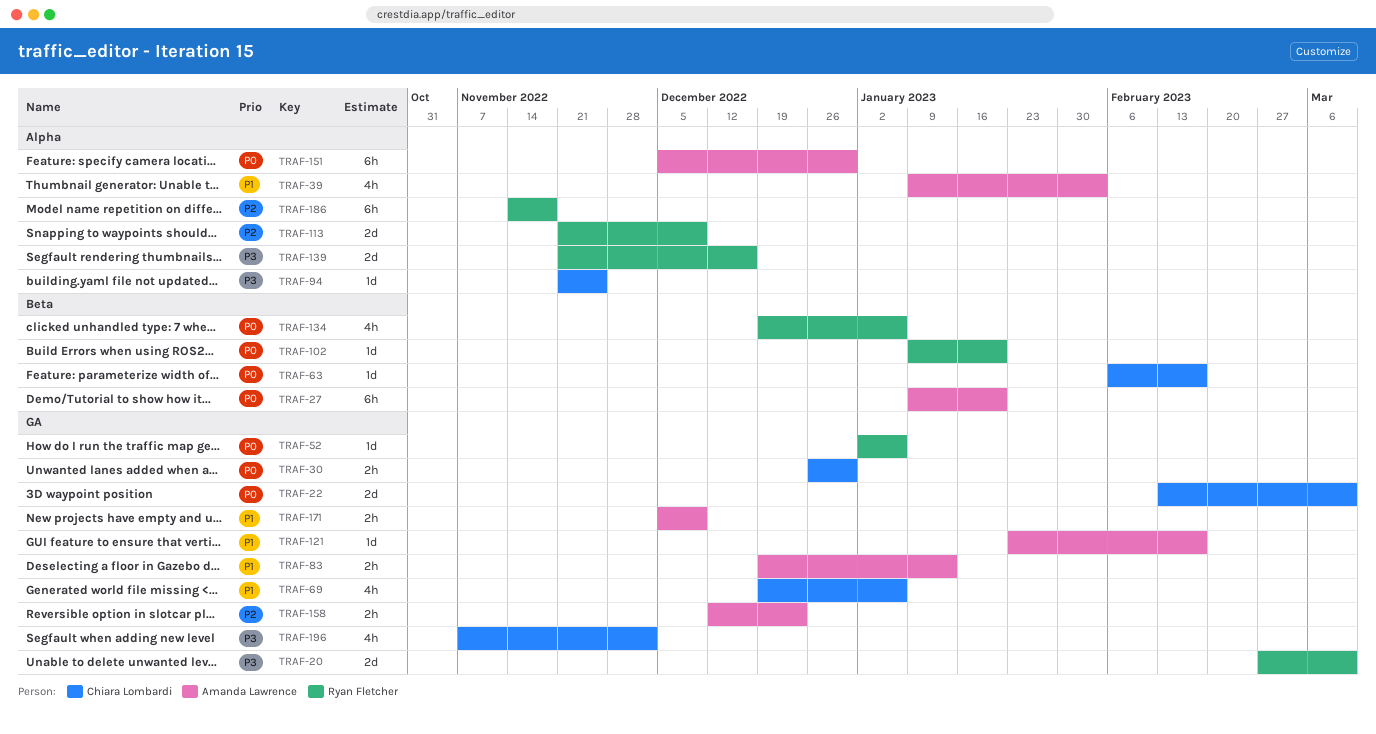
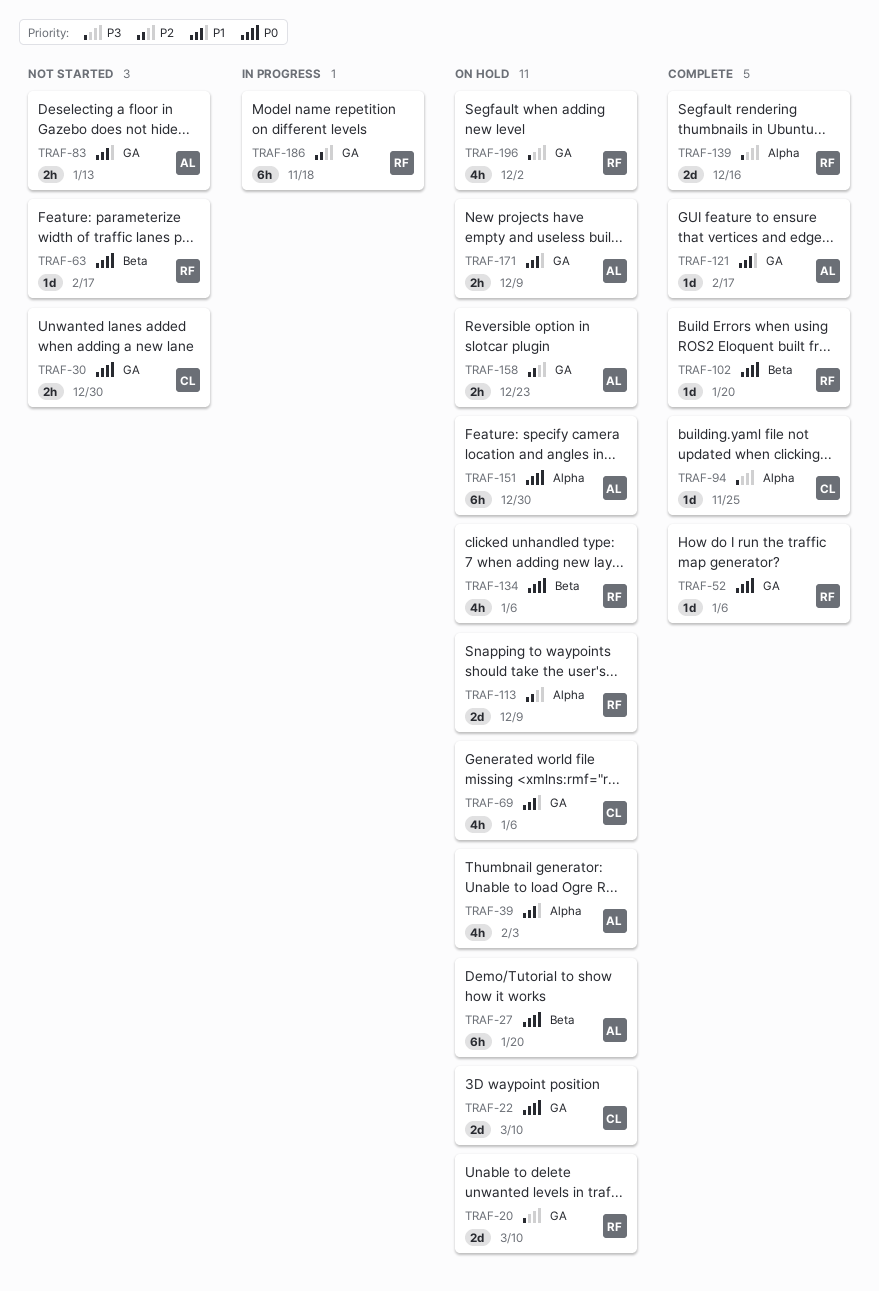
TRAF-63, owner: Chiara Lombardi -> Ryan Fletcher
TRAF-186, label: Alpha -> GA
TRAF-196, owner: Chiara Lombardi -> Ryan Fletcher

